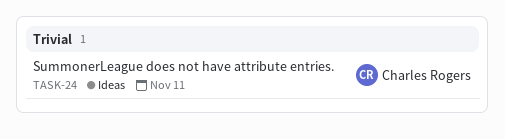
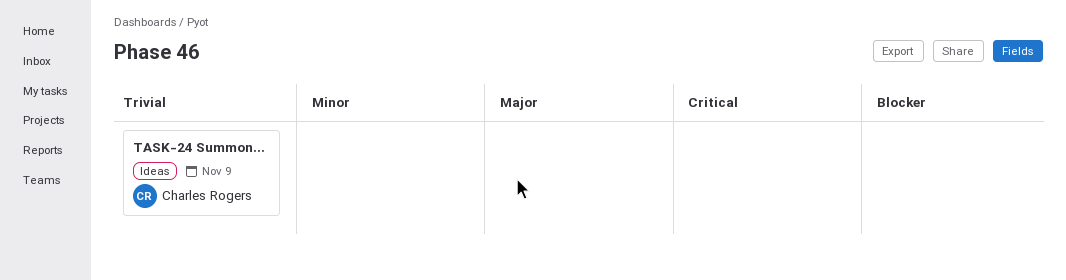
TASK-24, due: Nov 11 -> Nov 9

